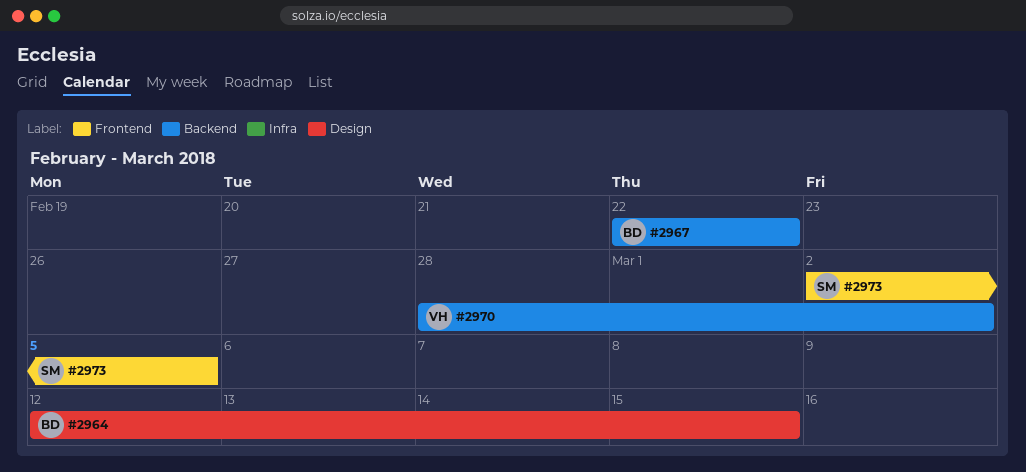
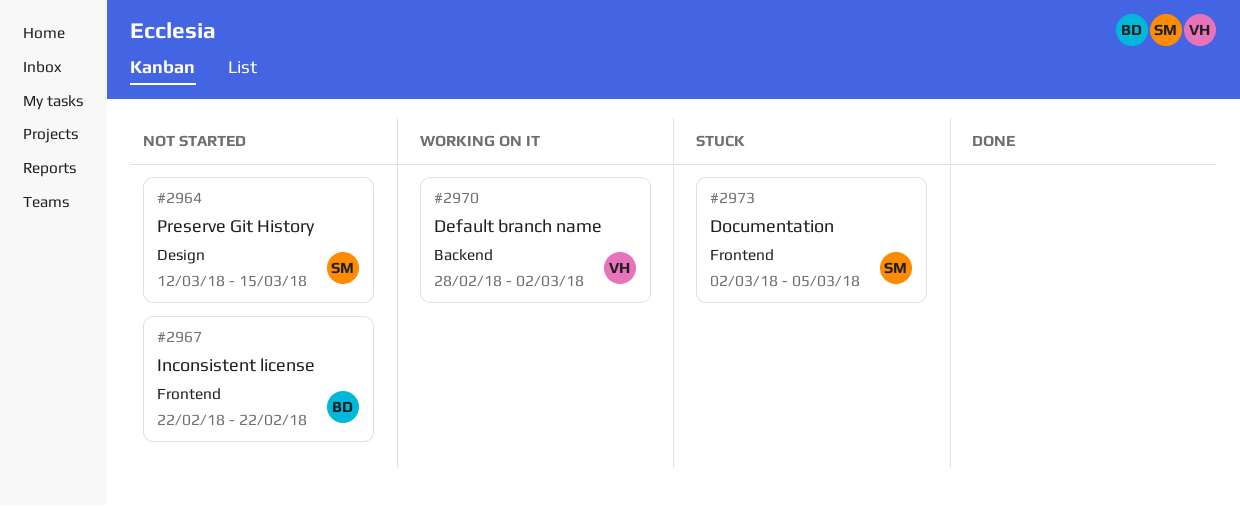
#2964, owner: BD -> SM
#2967, label: Backend -> Frontend

